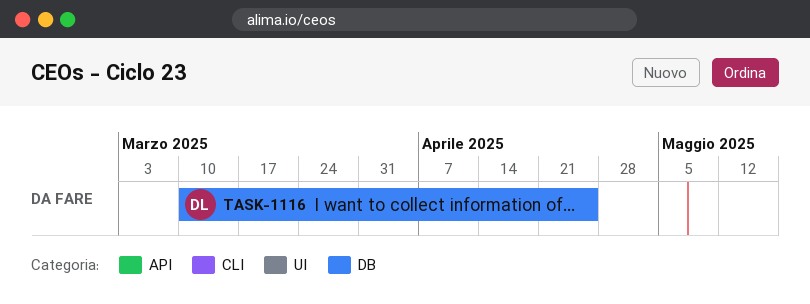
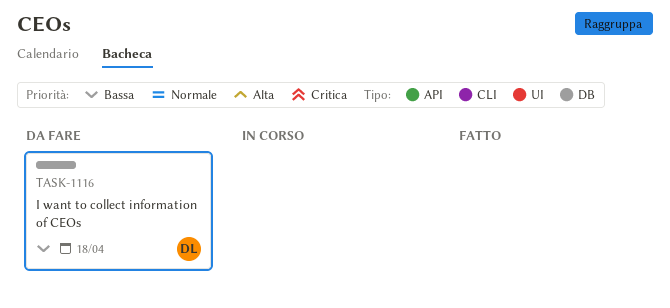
TASK-1116, due: Apr 25 -> Apr 18

